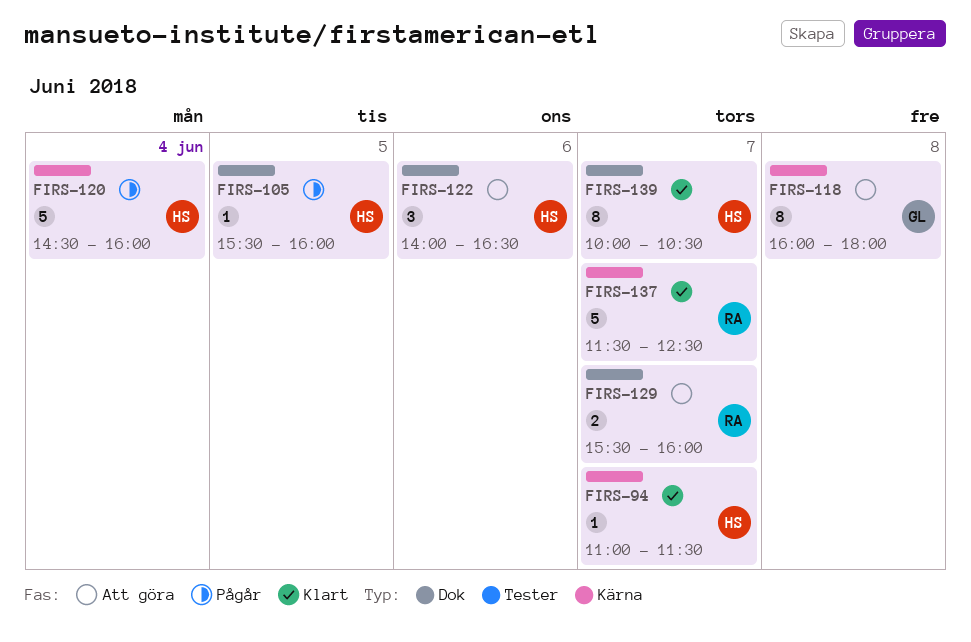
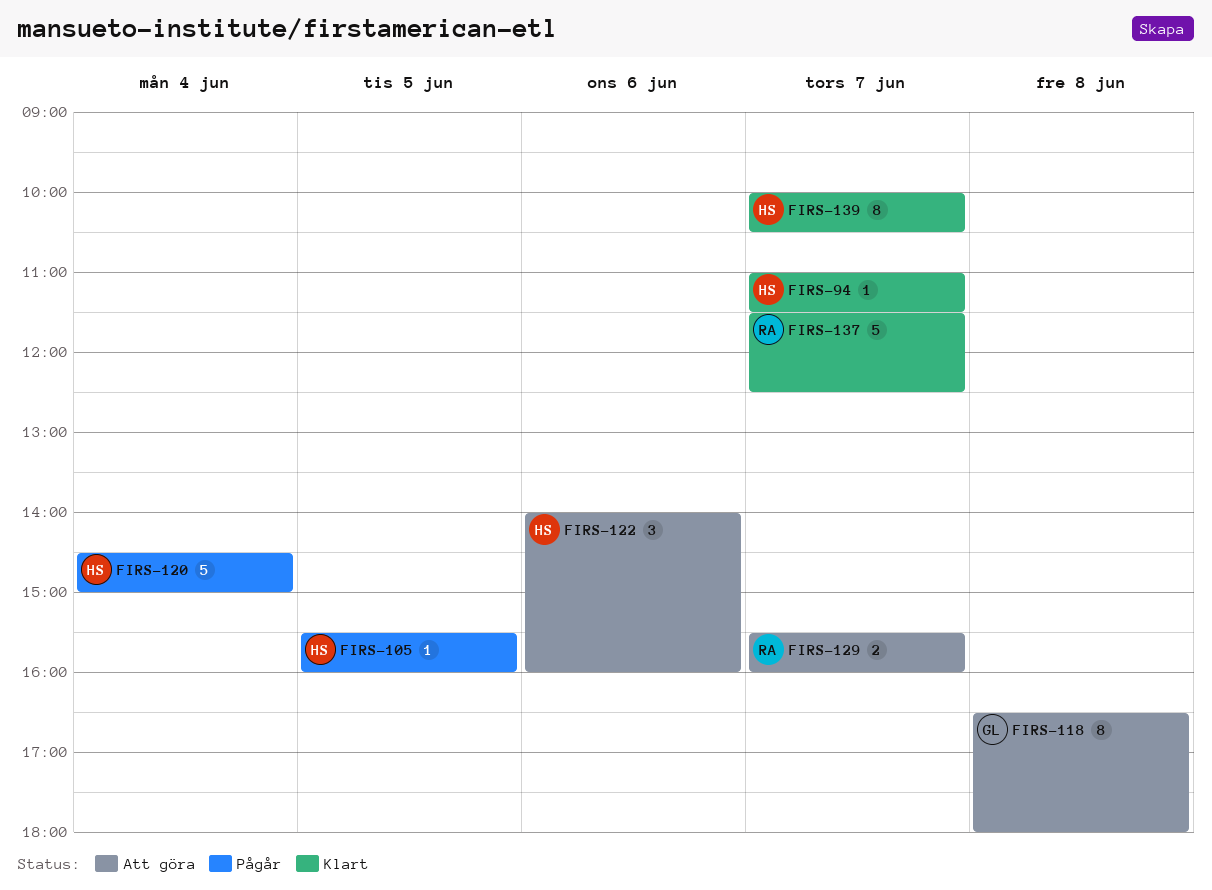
FIRS-118, begins: 16:00 -> 16:30
FIRS-120, ends: 16:00 -> 15:00
FIRS-122, ends: 16:30 -> 16:00

